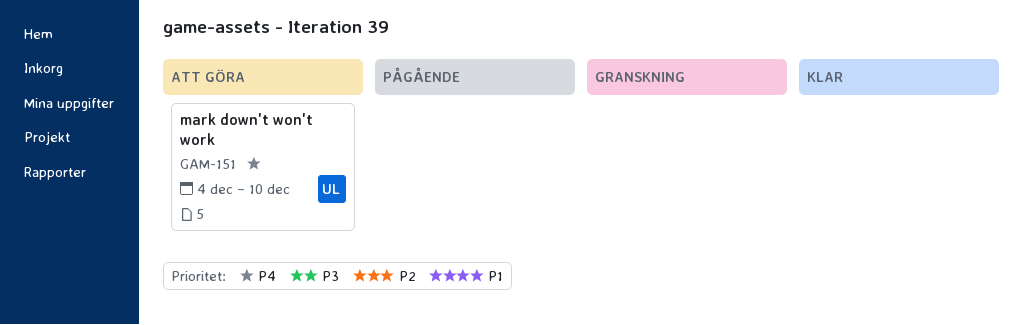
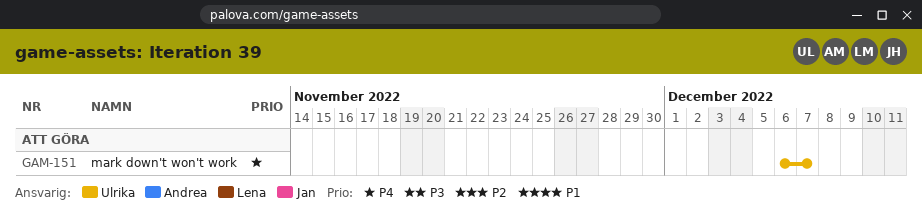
GAM-151, start: Dec 4 -> Dec 6
GAM-151, due: Dec 10 -> Dec 7

